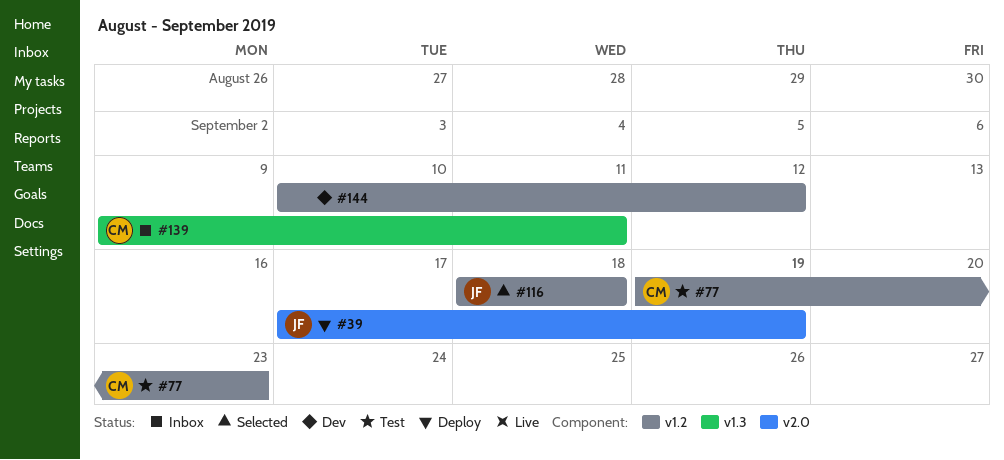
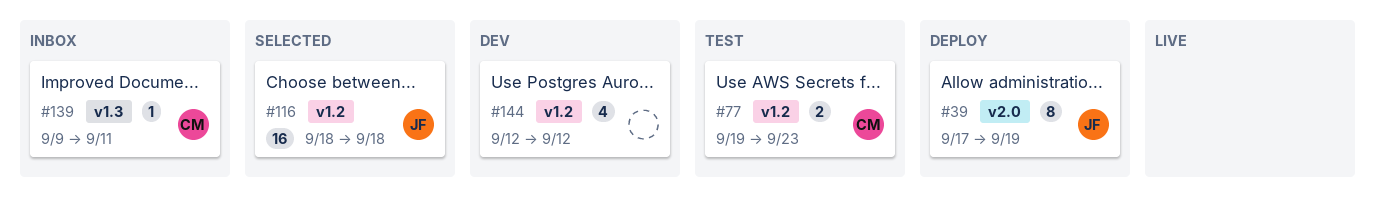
#144, start: Sep 10 -> Sep 12

